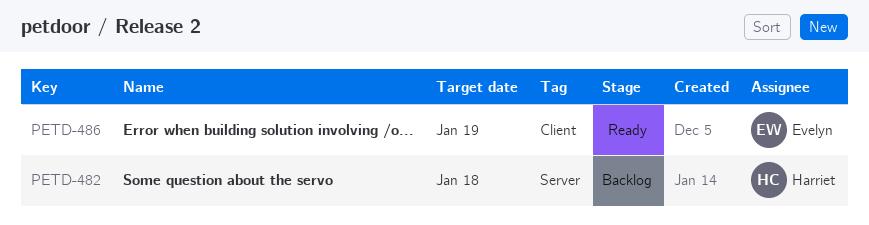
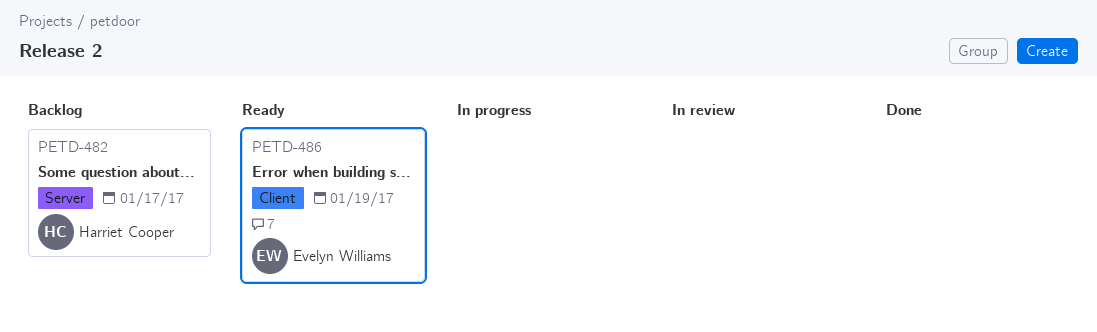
PETD-482, due: Jan 18 -> Jan 17

